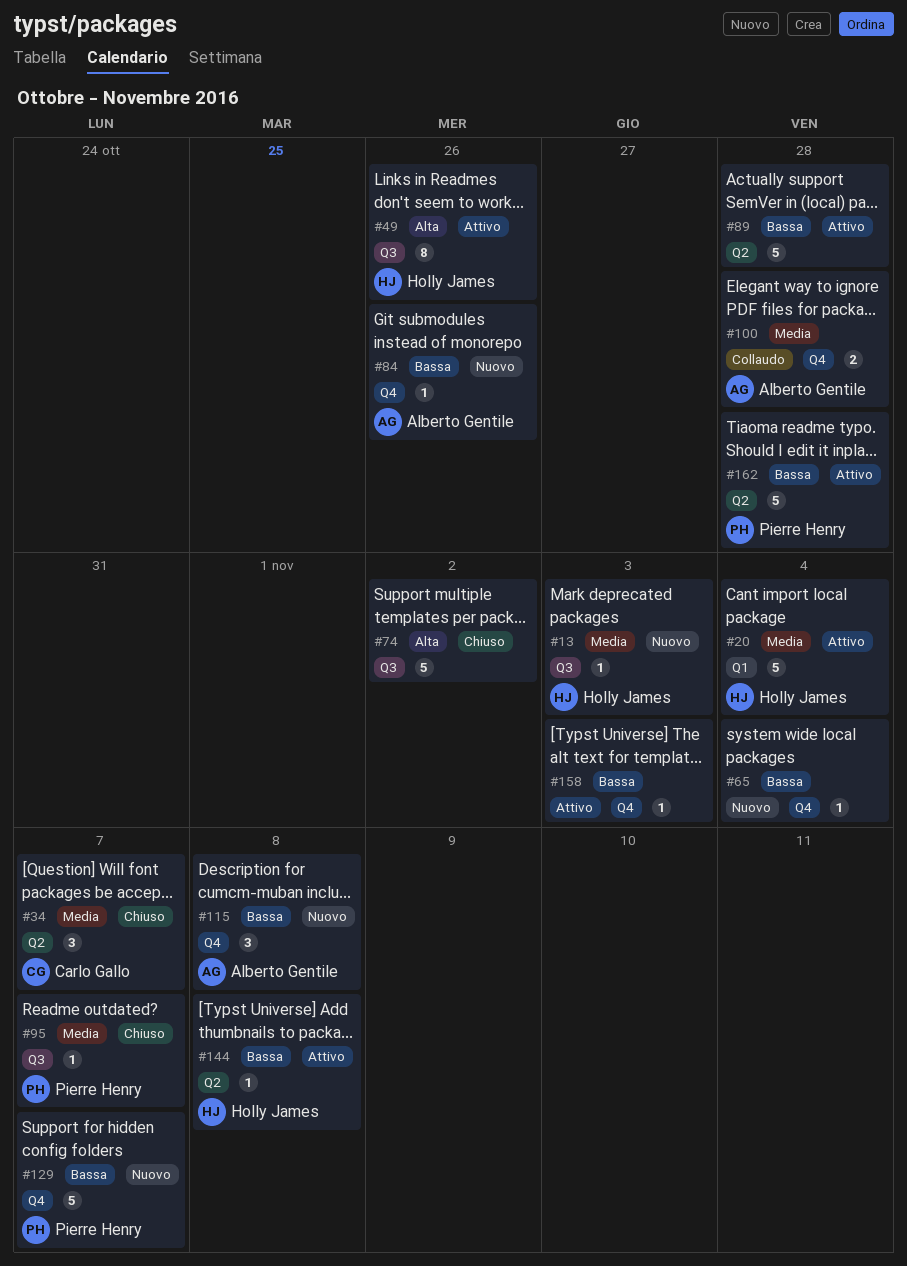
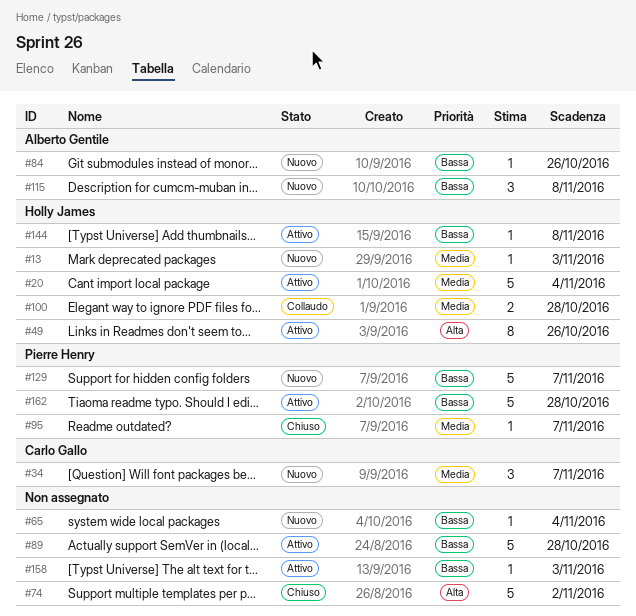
#34, status: Chiuso -> Nuovo
#100, owner: Alberto Gentile -> Holly James

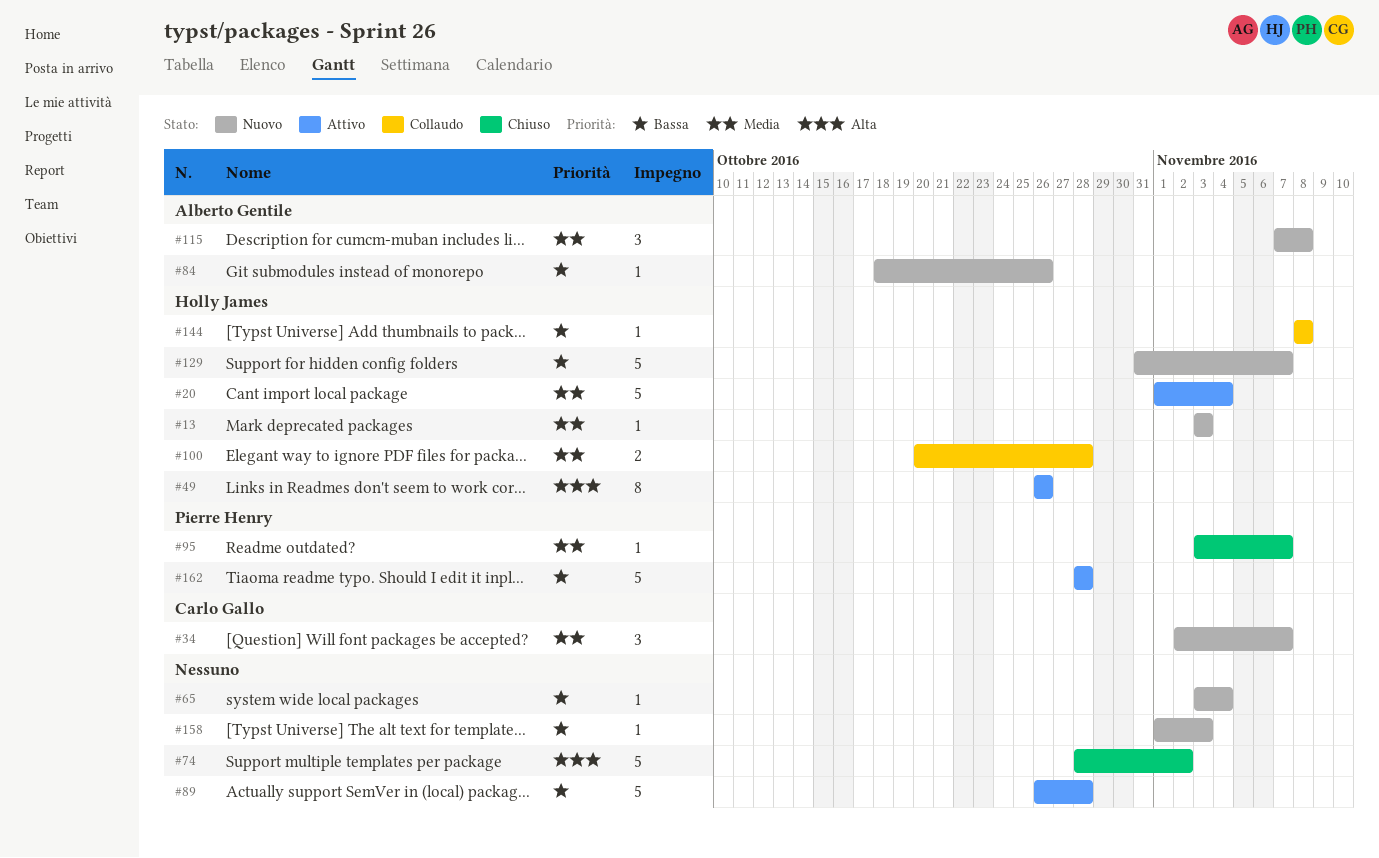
#115, priority: Bassa -> Media
#129, owner: Pierre Henry -> Holly James
#144, status: Attivo -> Collaudo
#158, status: Attivo -> Nuovo

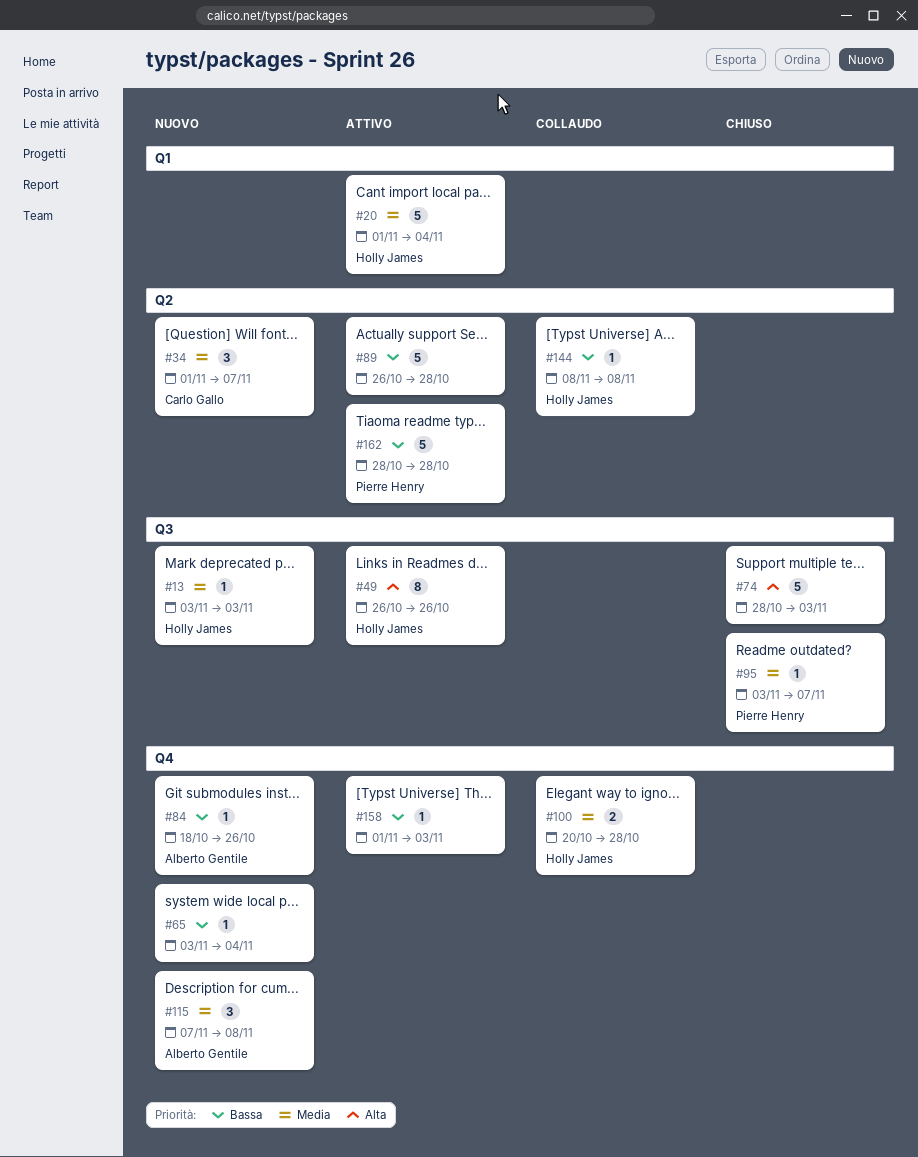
#34, start: Nov 2 -> Nov 1
#74, due: Nov 2 -> Nov 3
#129: present -> none
#158, status: Nuovo -> Attivo

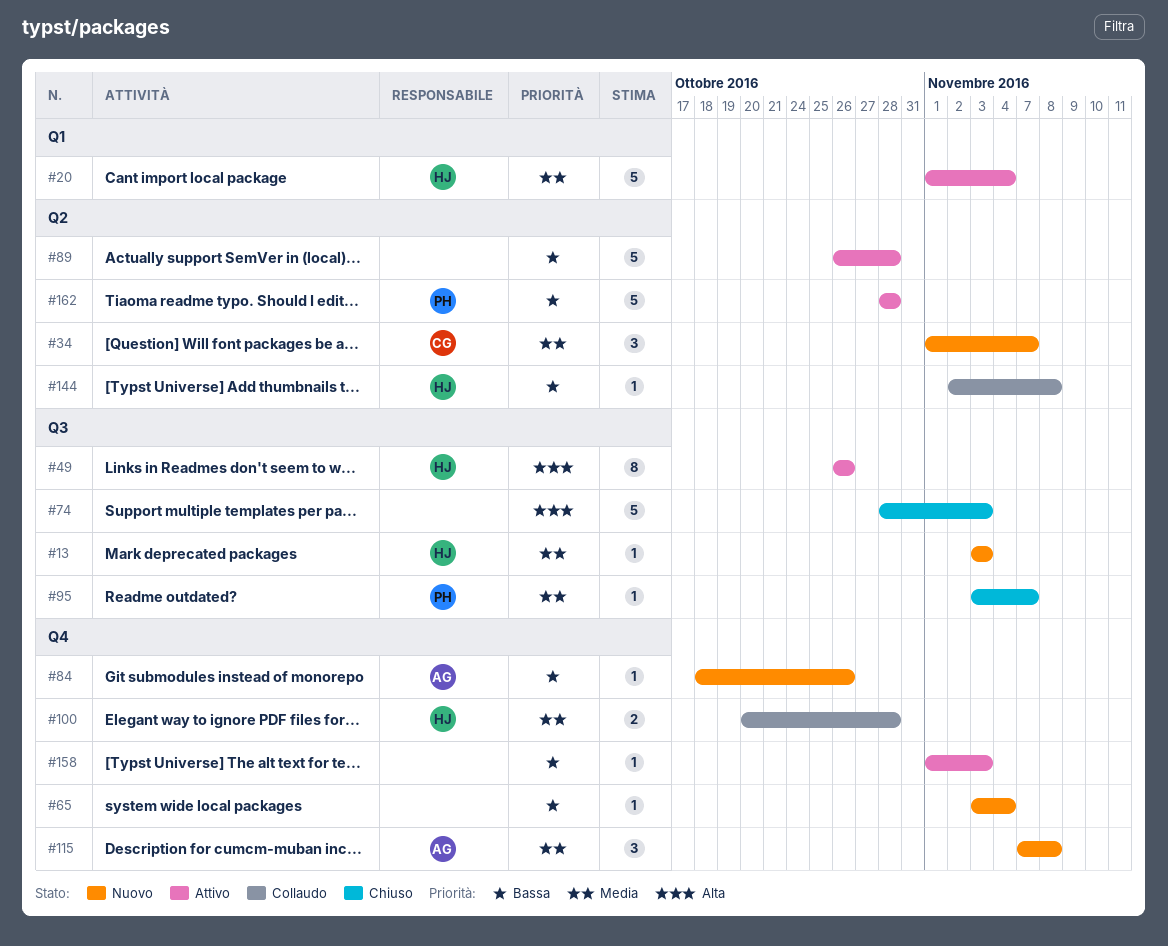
#144, start: Nov 8 -> Nov 2

